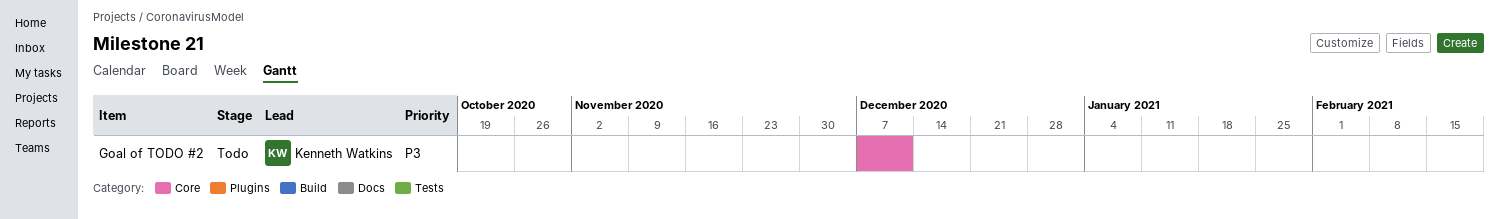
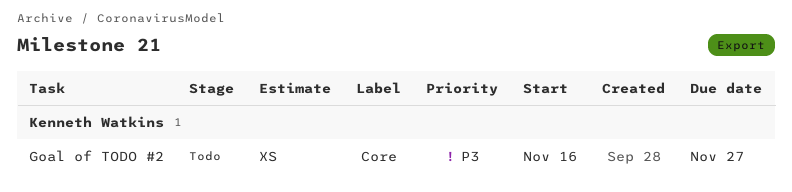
Goal of TODO #2, start: Dec 7 -> Nov 16
Goal of TODO #2, due: Dec 11 -> Nov 27

